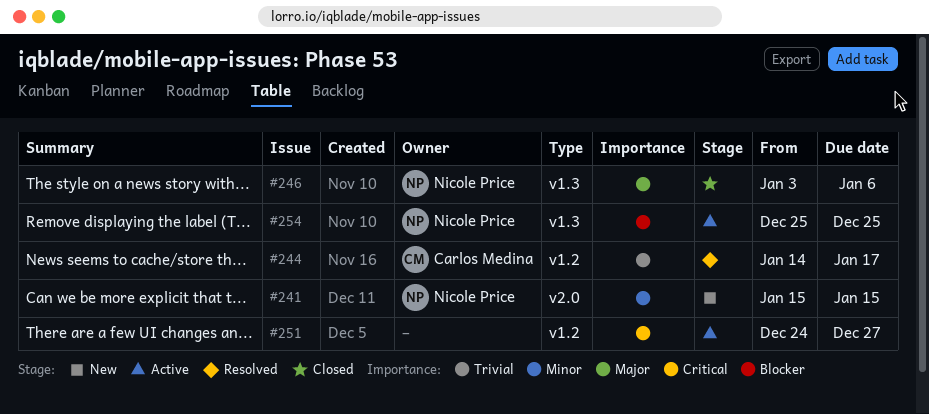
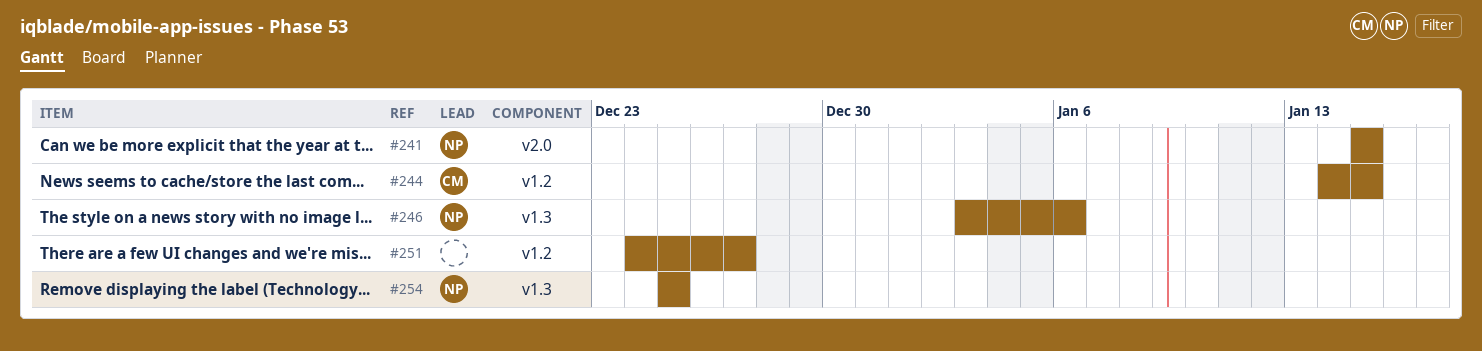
#244, due: Jan 17 -> Jan 15

